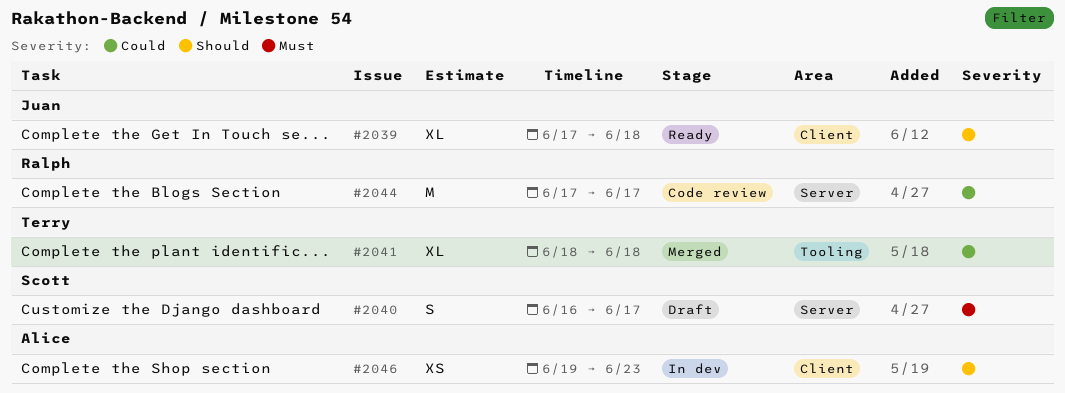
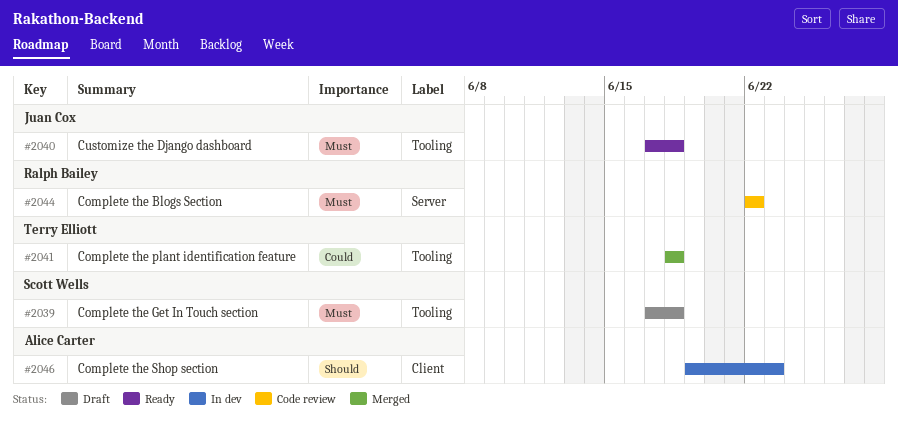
#2039, status: Ready -> Draft
#2039, owner: Juan Cox -> Scott Wells
#2039, priority: Should -> Must
#2039, label: Client -> Tooling
#2040, status: Draft -> Ready
#2040, owner: Scott Wells -> Juan Cox
#2040, label: Server -> Tooling
#2040, start: Jun 16 -> Jun 17
#2040, due: Jun 17 -> Jun 18
#2044, priority: Could -> Must
#2044, start: Jun 17 -> Jun 22
#2044, due: Jun 17 -> Jun 22

